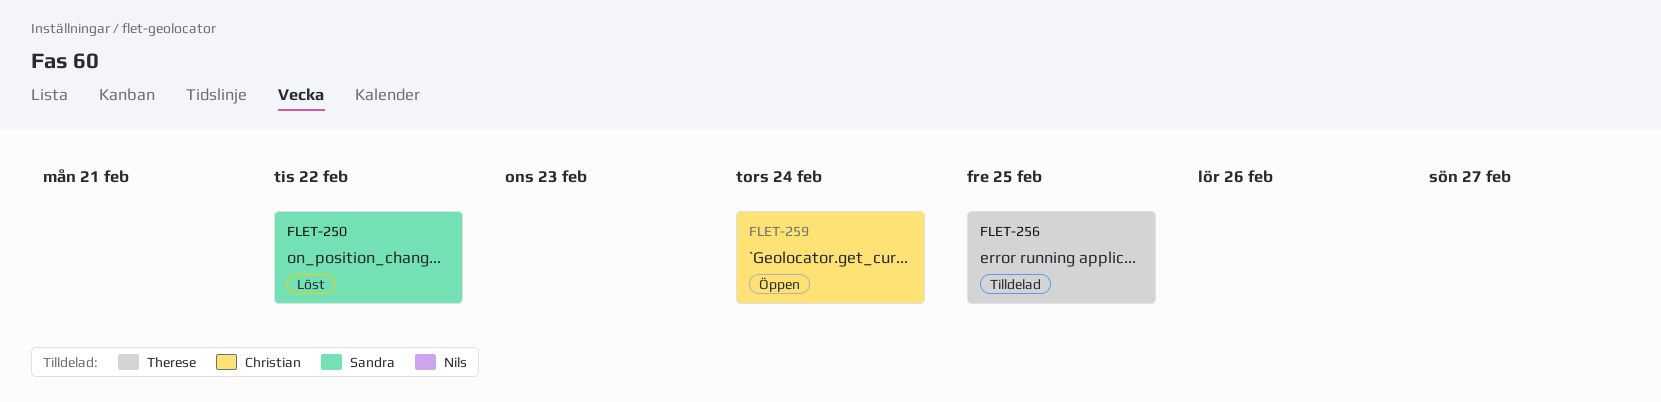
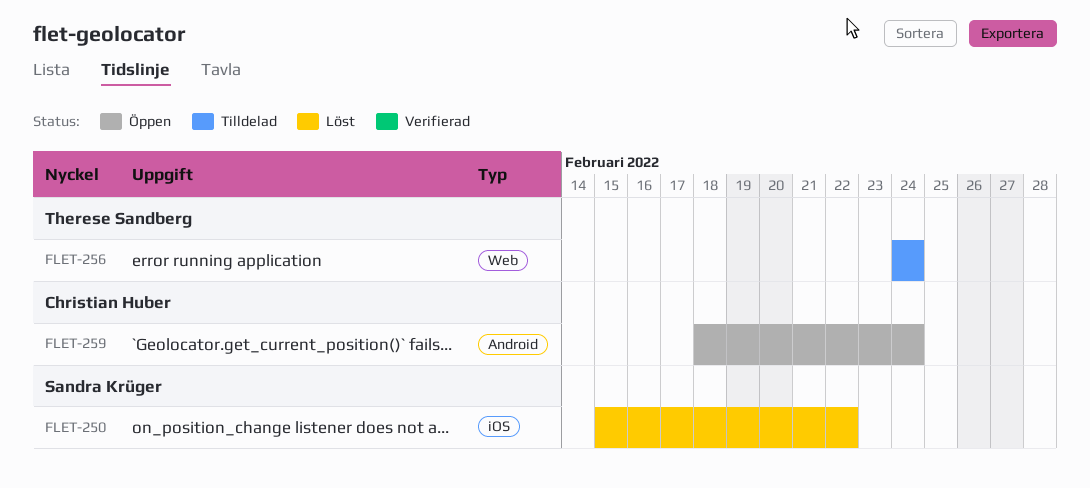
FLET-256, due: Feb 25 -> Feb 24

